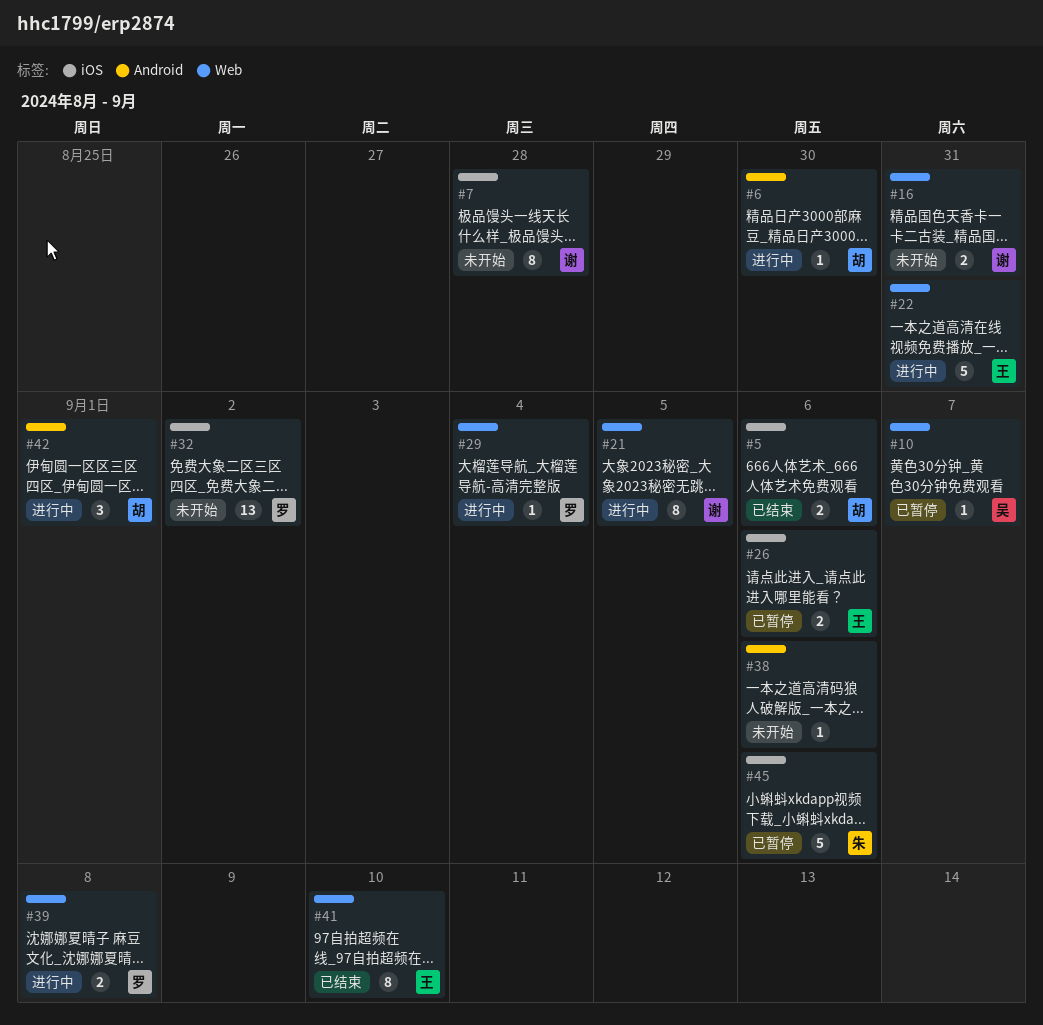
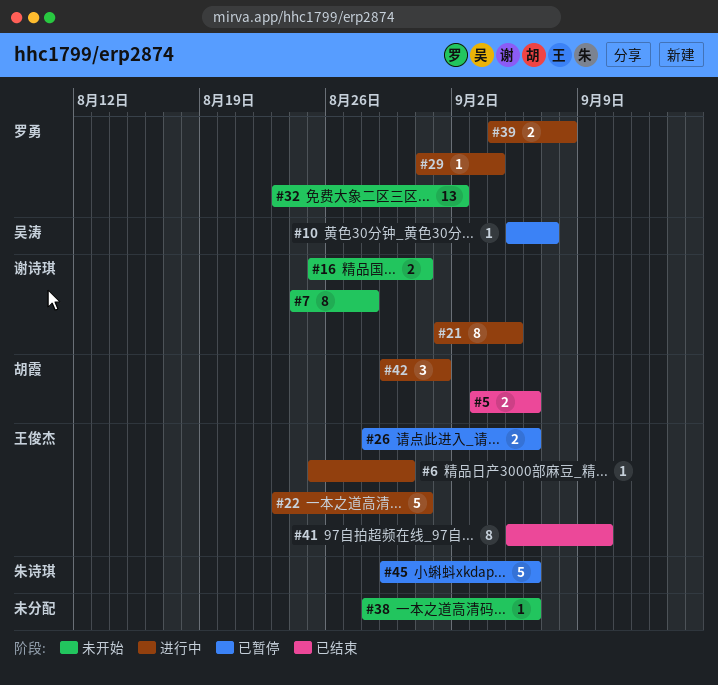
#6, owner: 胡霞 -> 王俊杰

